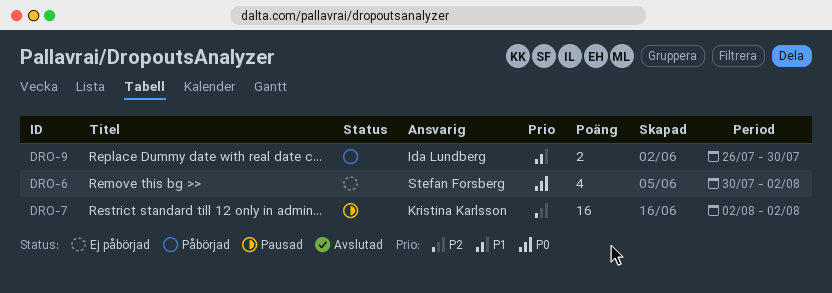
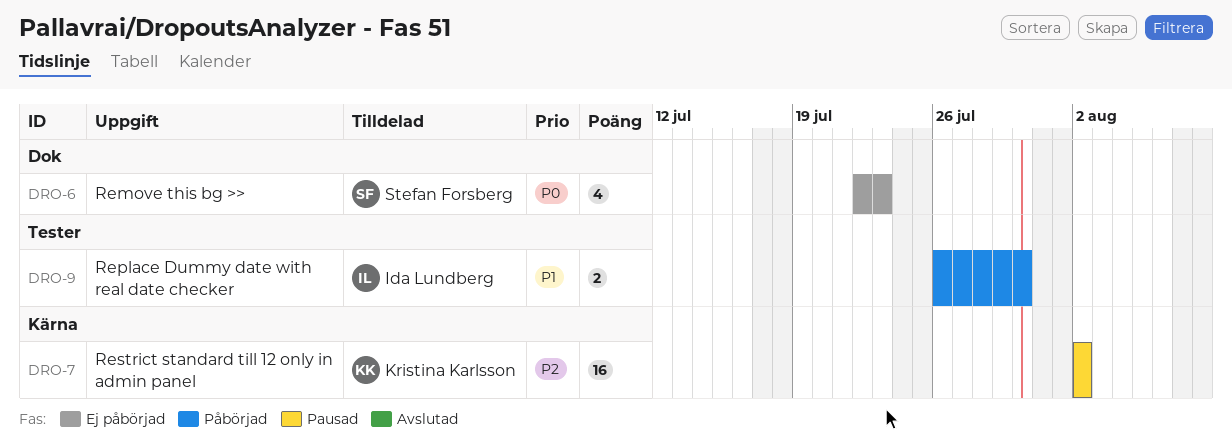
DRO-6, start: Jul 30 -> Jul 22
DRO-6, due: Aug 2 -> Jul 23

